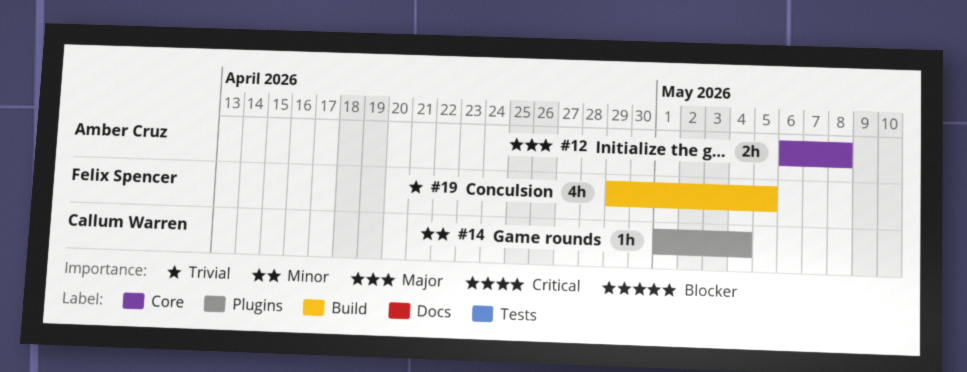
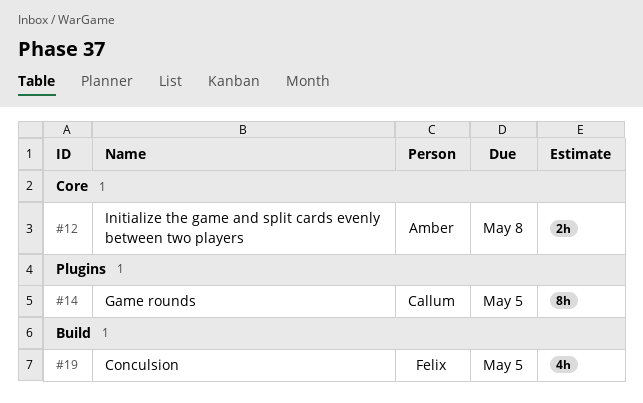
#14, estimate: 1h -> 8h
#14, due: May 4 -> May 5

